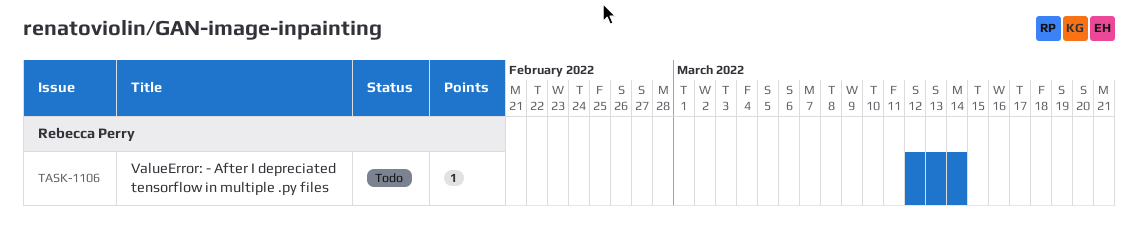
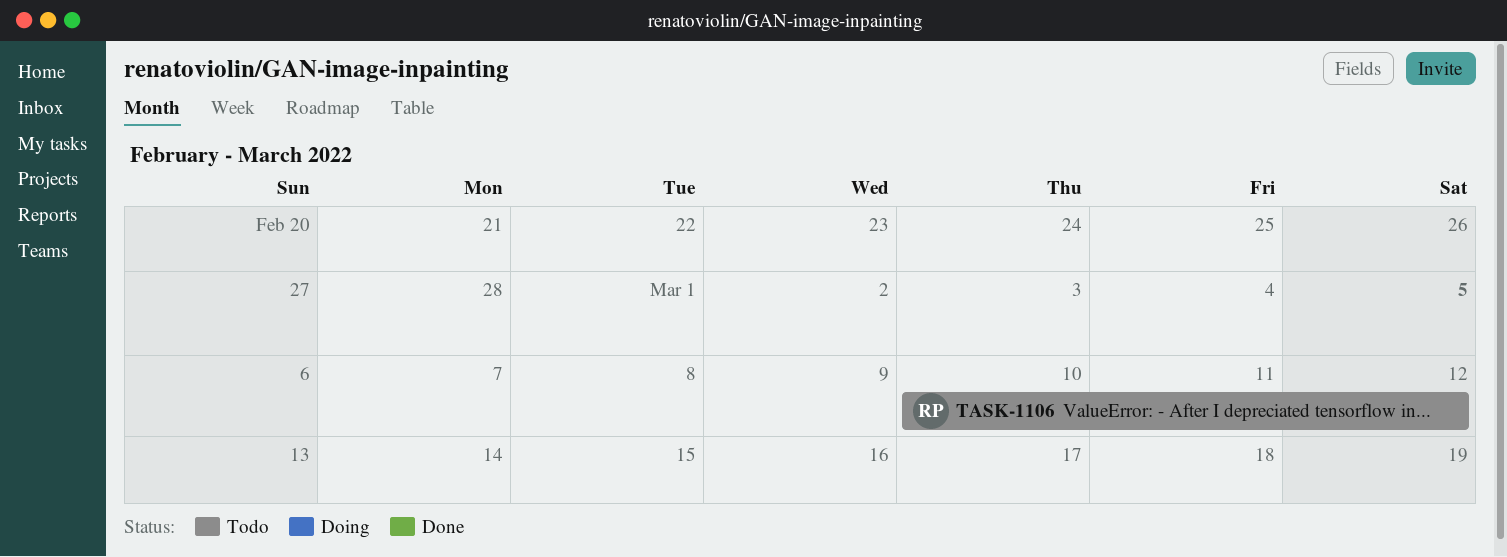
TASK-1106, start: Mar 12 -> Mar 10
TASK-1106, due: Mar 14 -> Mar 12

